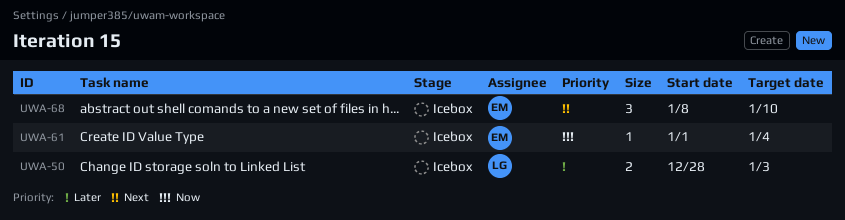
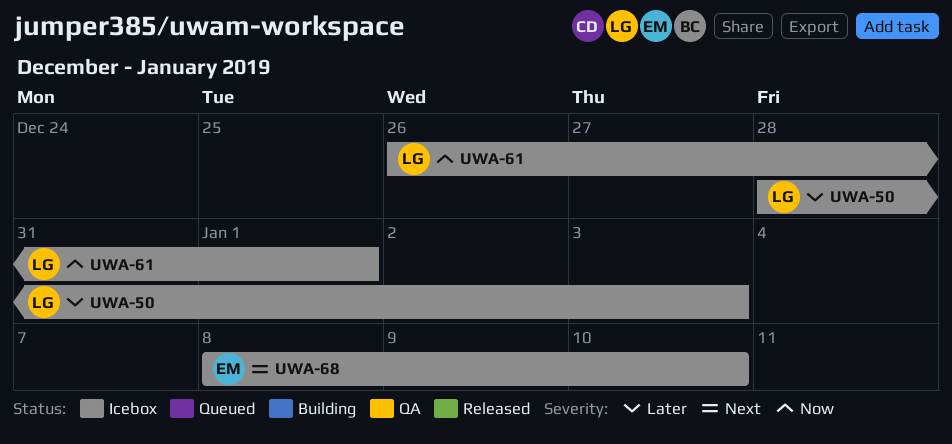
UWA-61, owner: EM -> LG
UWA-61, start: Jan 1 -> Dec 26
UWA-61, due: Jan 4 -> Jan 1

